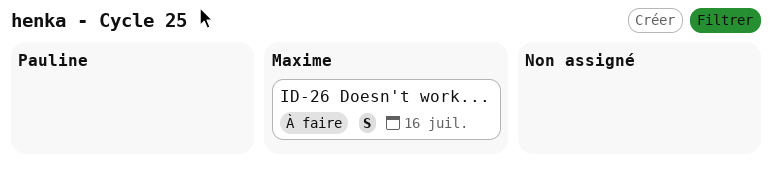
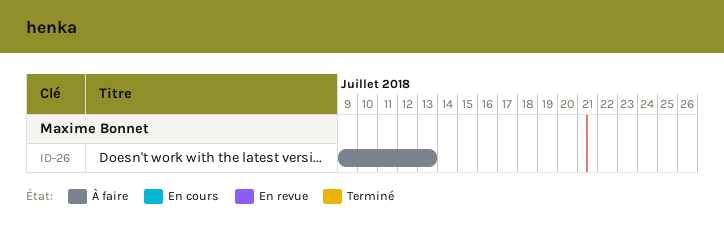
ID-26, due: Jul 16 -> Jul 13

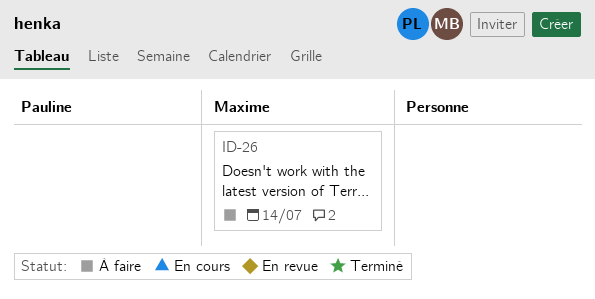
ID-26, due: Jul 13 -> Jul 14

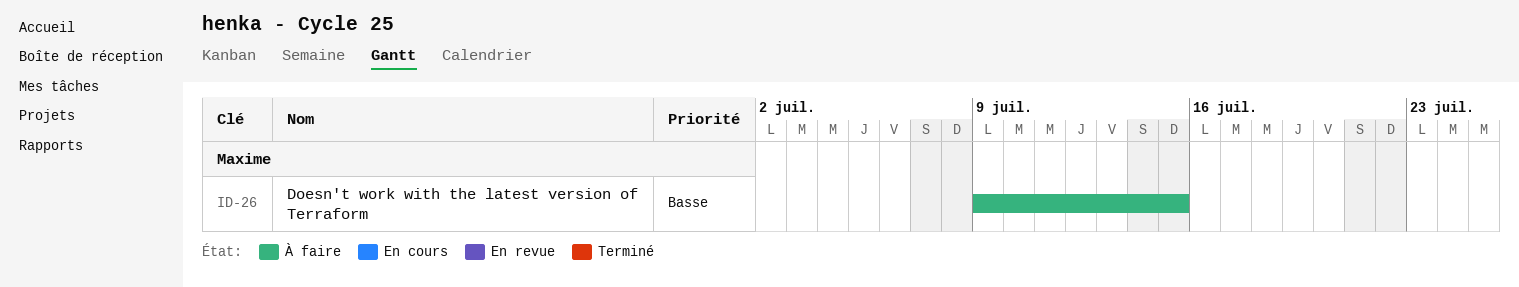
ID-26, due: Jul 14 -> Jul 15

